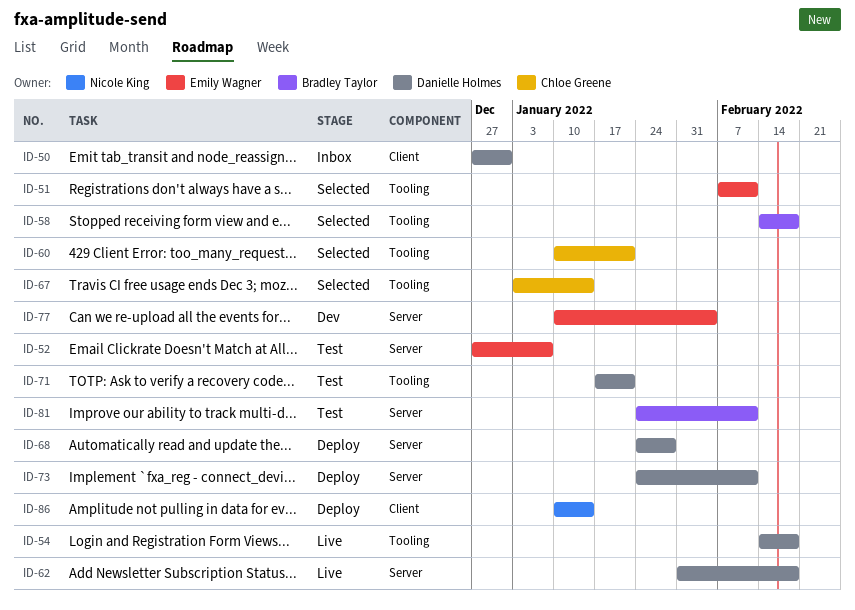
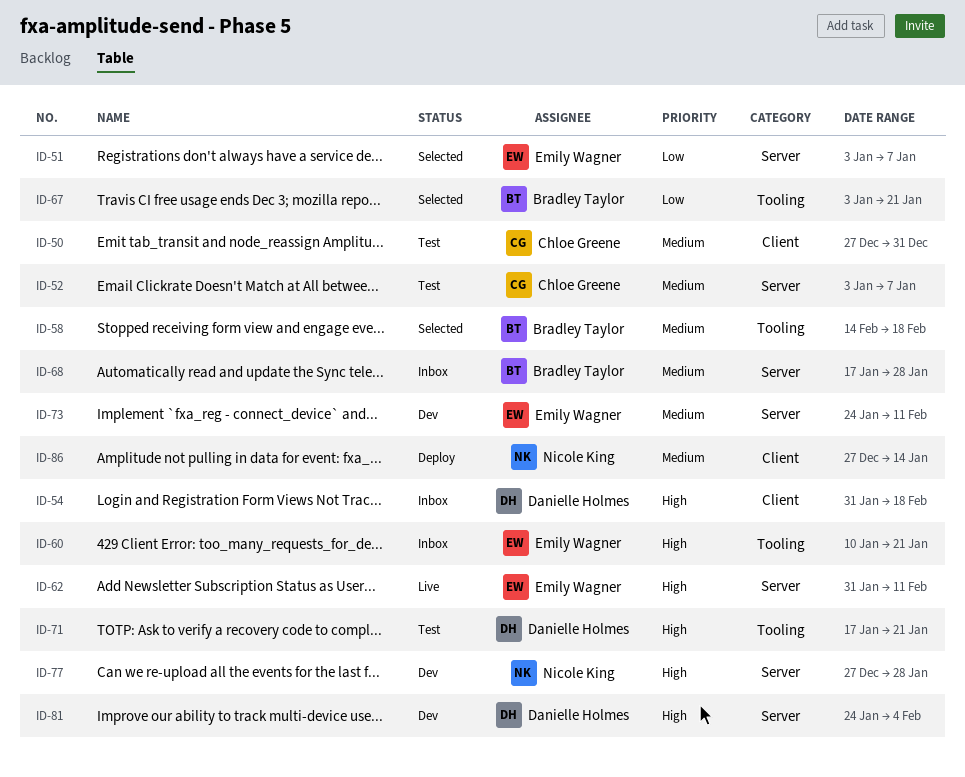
ID-50, status: Inbox -> Test
ID-50, owner: Danielle Holmes -> Chloe Greene
ID-51, label: Tooling -> Server
ID-51, start: Feb 7 -> Jan 3
ID-51, due: Feb 11 -> Jan 7
ID-52, owner: Emily Wagner -> Chloe Greene
ID-52, start: Dec 27 -> Jan 3
ID-54, status: Live -> Inbox
ID-54, label: Tooling -> Client
ID-54, start: Feb 14 -> Jan 31
ID-60, status: Selected -> Inbox
ID-60, owner: Chloe Greene -> Emily Wagner
ID-62, owner: Danielle Holmes -> Emily Wagner
ID-62, due: Feb 18 -> Feb 11
ID-67, owner: Chloe Greene -> Bradley Taylor
ID-67, due: Jan 14 -> Jan 21
ID-68, status: Deploy -> Inbox
ID-68, owner: Danielle Holmes -> Bradley Taylor
ID-68, start: Jan 24 -> Jan 17
ID-73, status: Deploy -> Dev
ID-73, owner: Danielle Holmes -> Emily Wagner
ID-77, owner: Emily Wagner -> Nicole King
ID-77, start: Jan 10 -> Dec 27
ID-77, due: Feb 4 -> Jan 28
ID-81, status: Test -> Dev
ID-81, owner: Bradley Taylor -> Danielle Holmes
ID-81, due: Feb 11 -> Feb 4
ID-86, start: Jan 10 -> Dec 27

